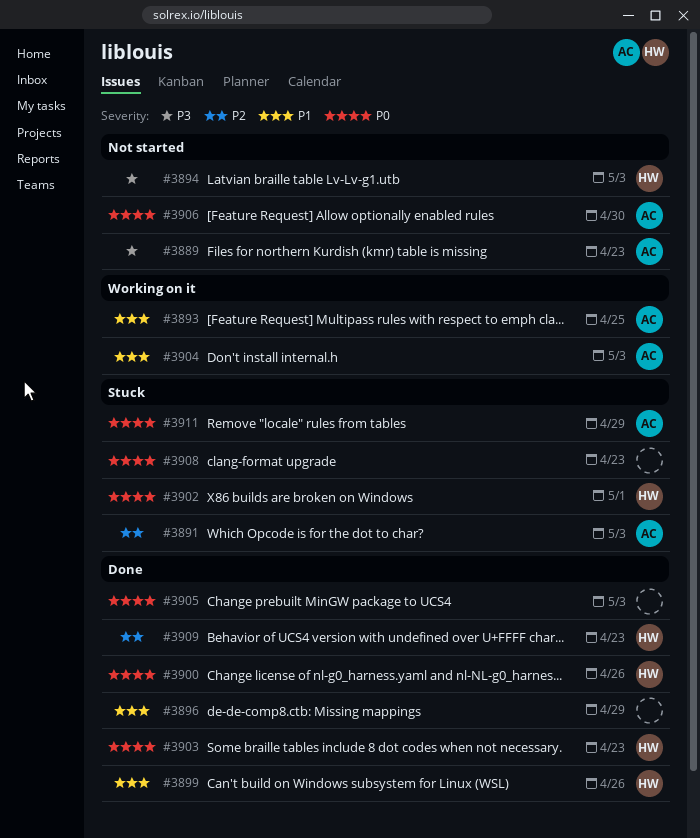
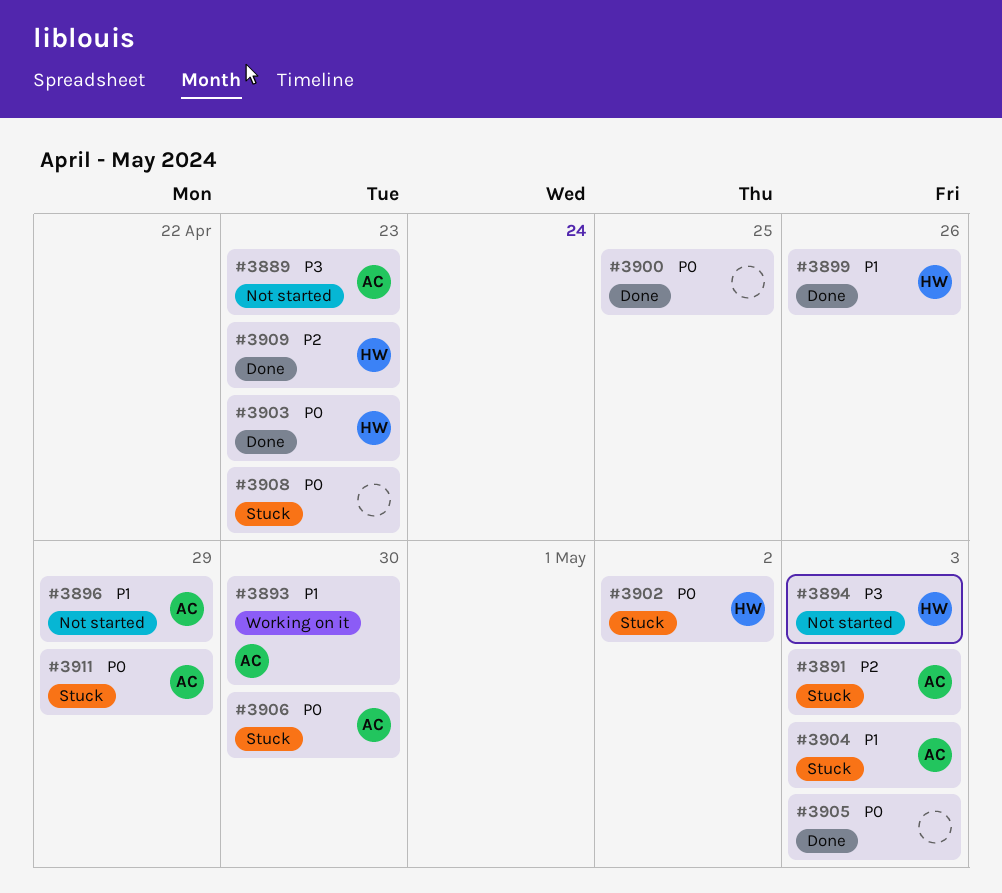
#3893, due: Apr 25 -> Apr 30
#3896, status: Done -> Not started
#3896, owner: none -> AC
#3900, owner: HW -> none
#3900, due: Apr 26 -> Apr 25
#3902, due: May 1 -> May 2
#3904, status: Working on it -> Stuck
#3906, status: Not started -> Stuck

